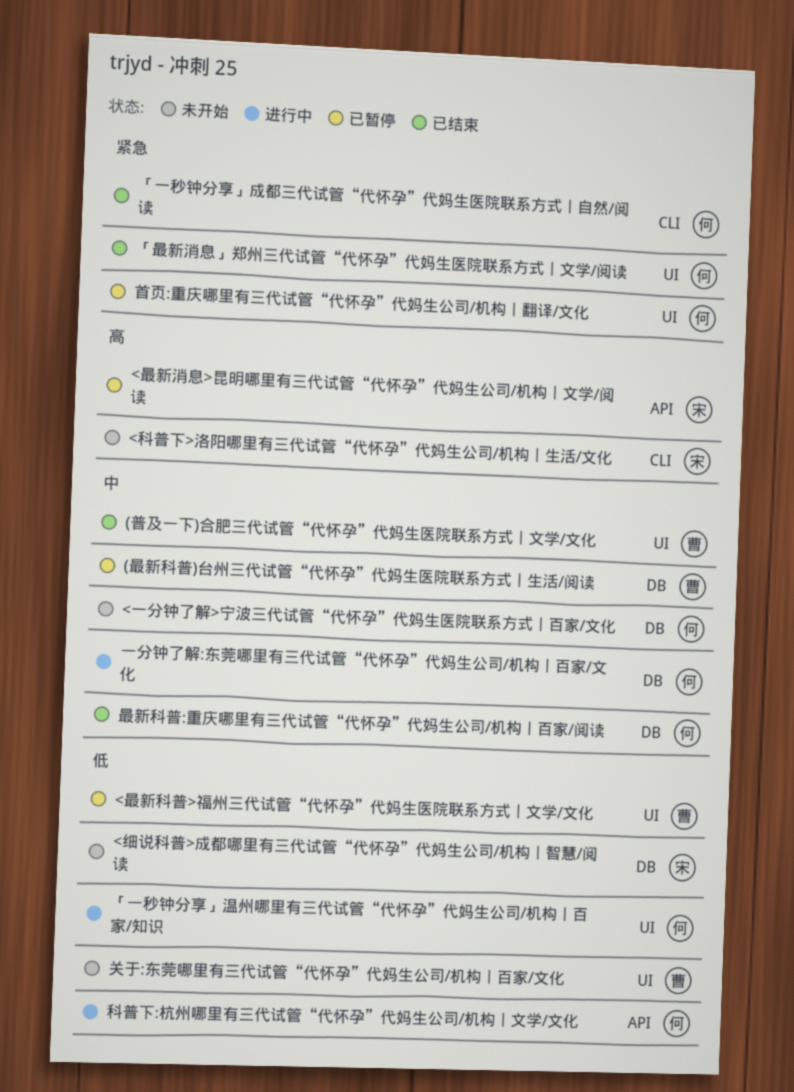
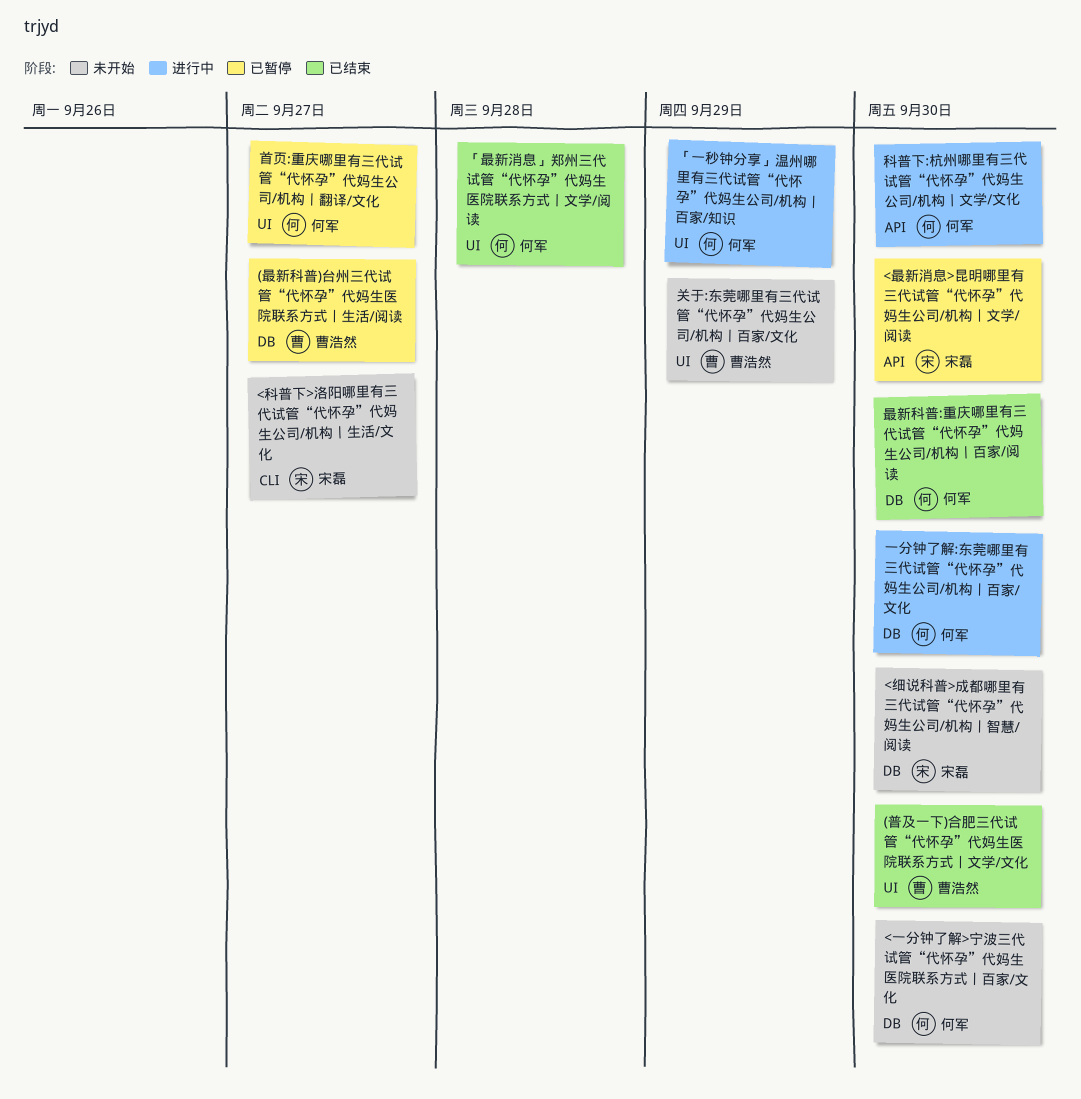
<最新科普>福州三代试管“代怀孕”代妈生医院联系方式丨文学/文化: present -> none
「一秒钟分享」成都三代试管“代怀孕”代妈生医院联系方式丨自然/阅读: present -> none

